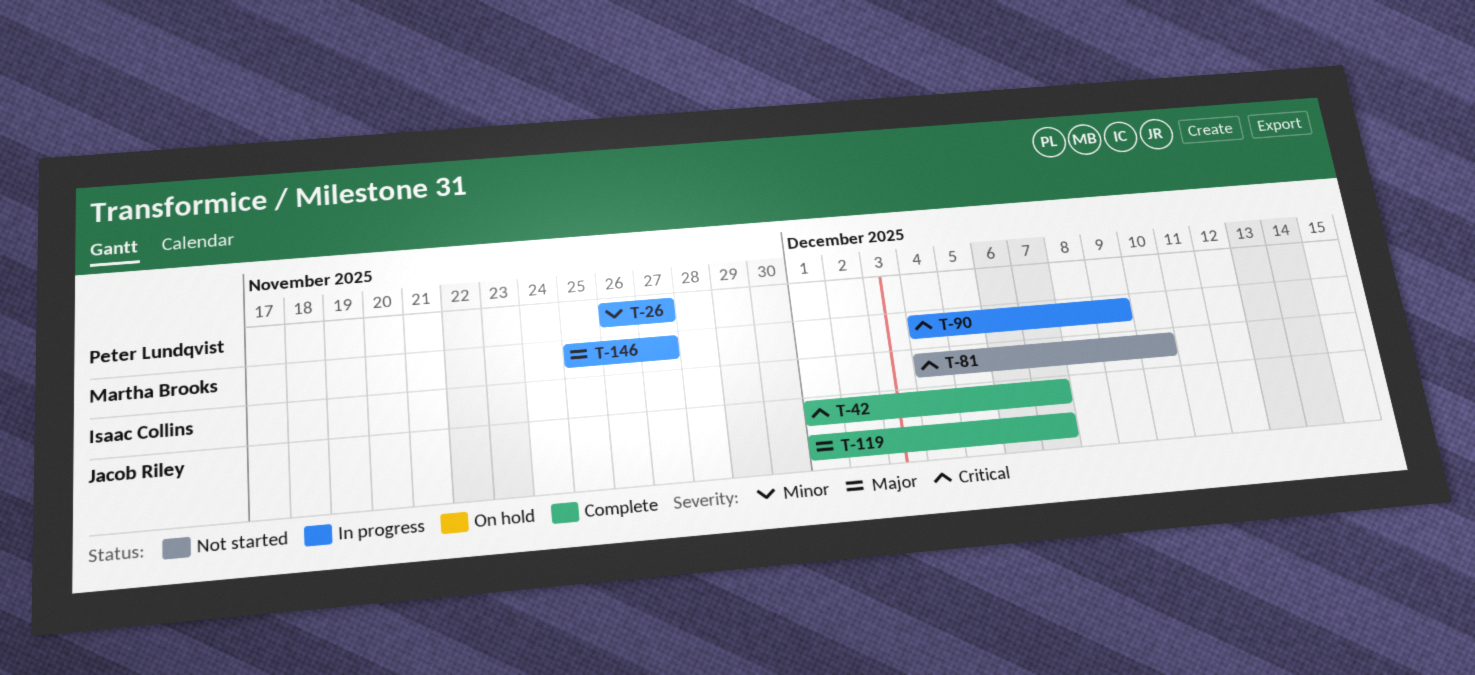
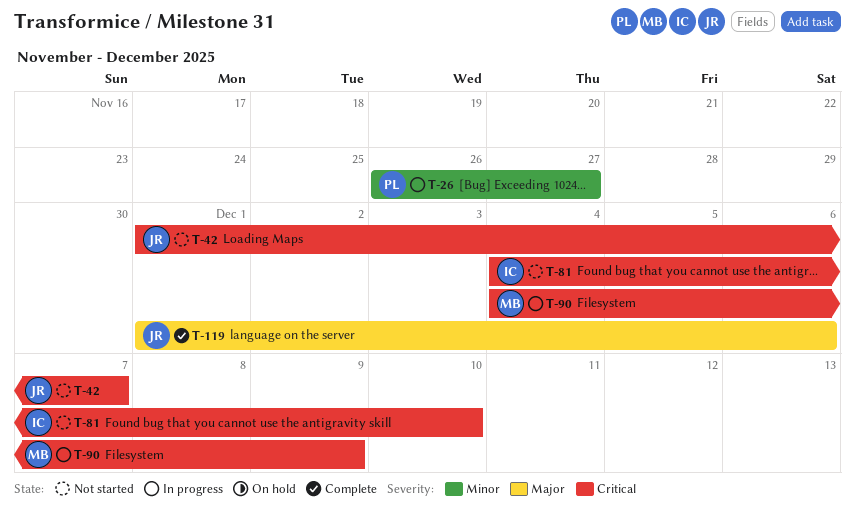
T-42, status: Complete -> Not started
T-119, due: Dec 7 -> Dec 6
T-146: present -> none

